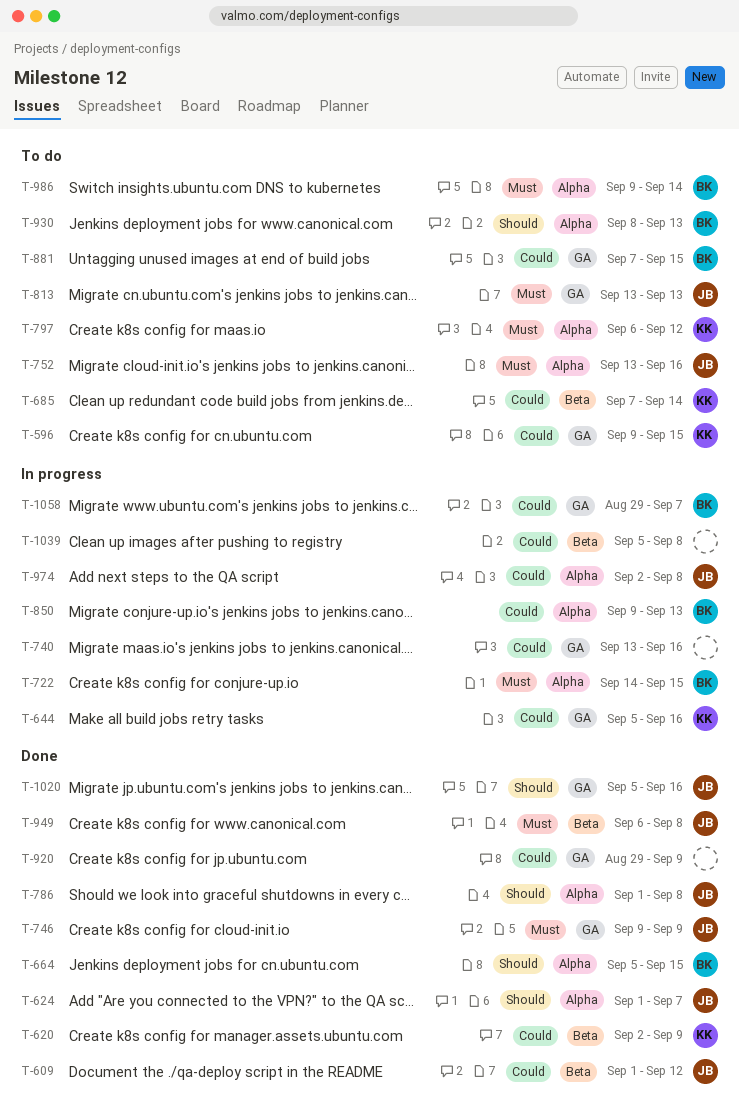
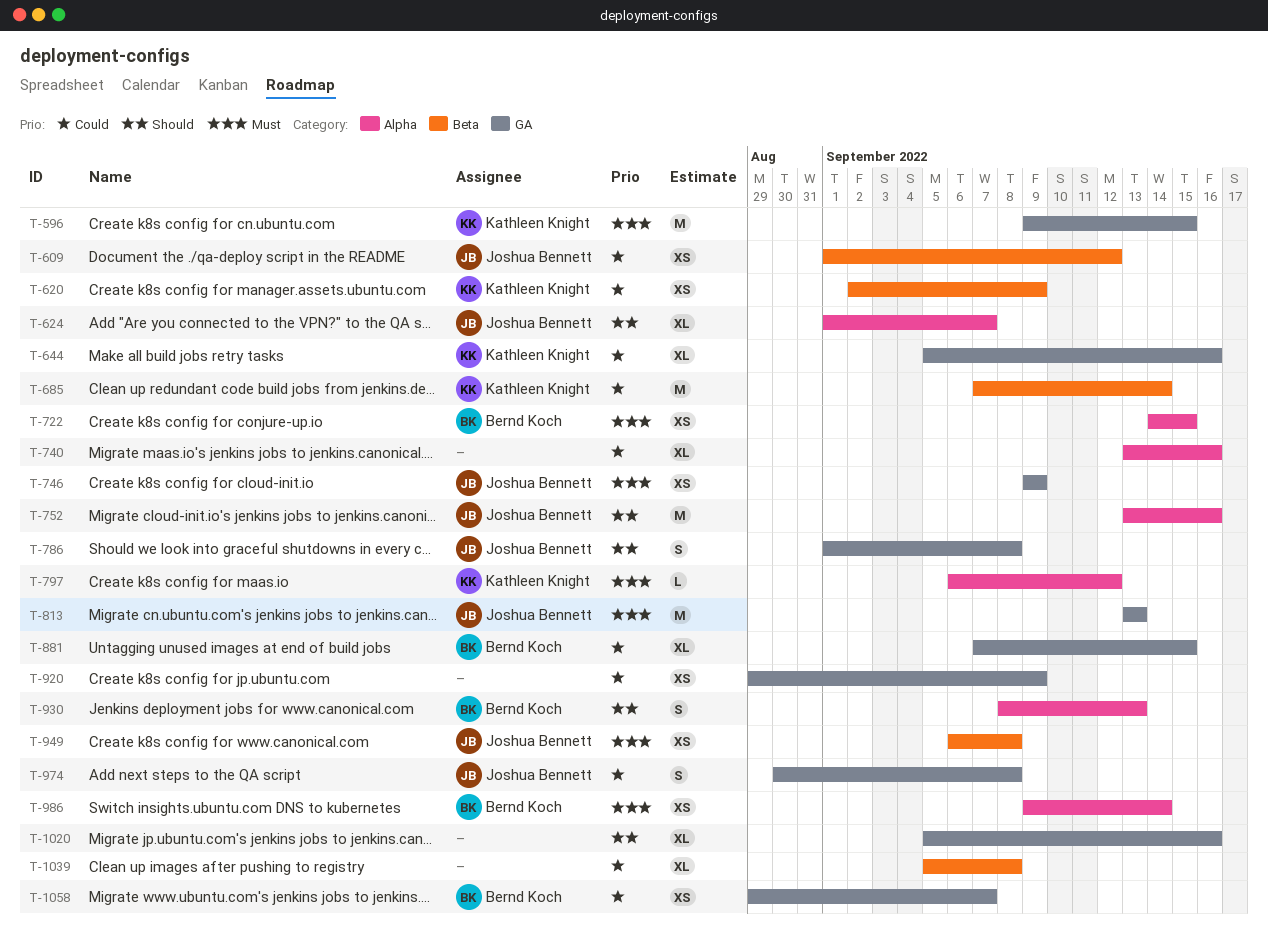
T-596, priority: Could -> Must
T-664: present -> none
T-740, label: GA -> Alpha
T-752, priority: Must -> Should
T-786, label: Alpha -> GA
T-850: present -> none
T-974, label: Alpha -> GA
T-974, start: Sep 2 -> Aug 30
T-1020, owner: Joshua Bennett -> none

